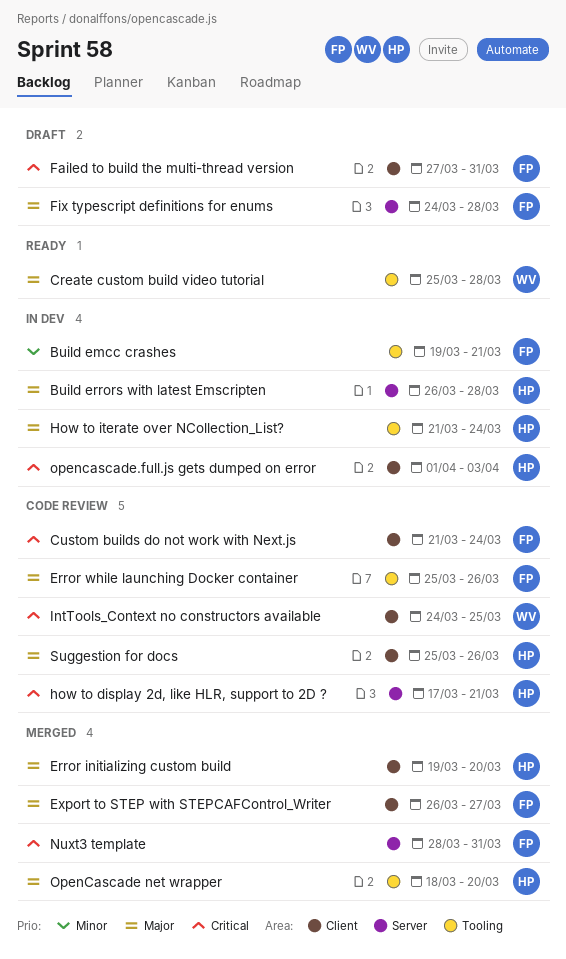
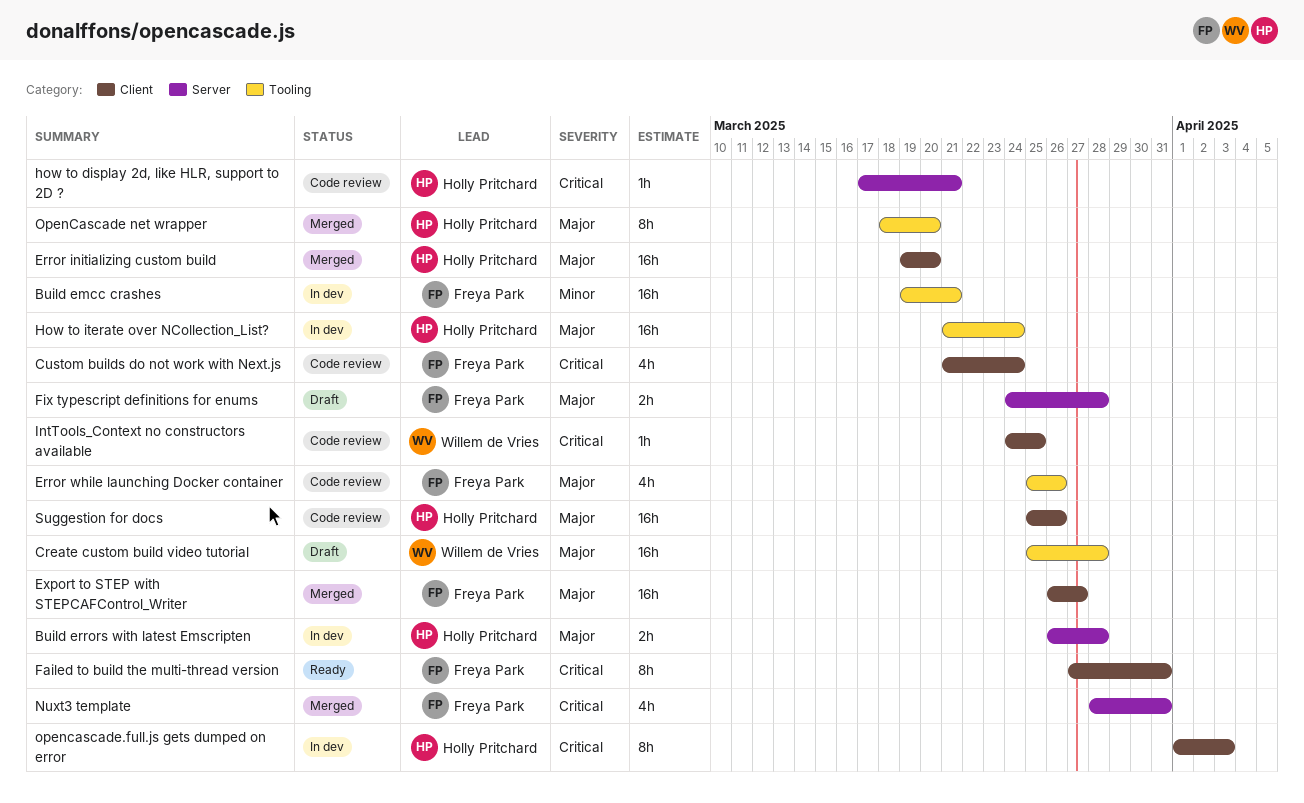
Create custom build video tutorial, status: Ready -> Draft
Failed to build the multi-thread version, status: Draft -> Ready

